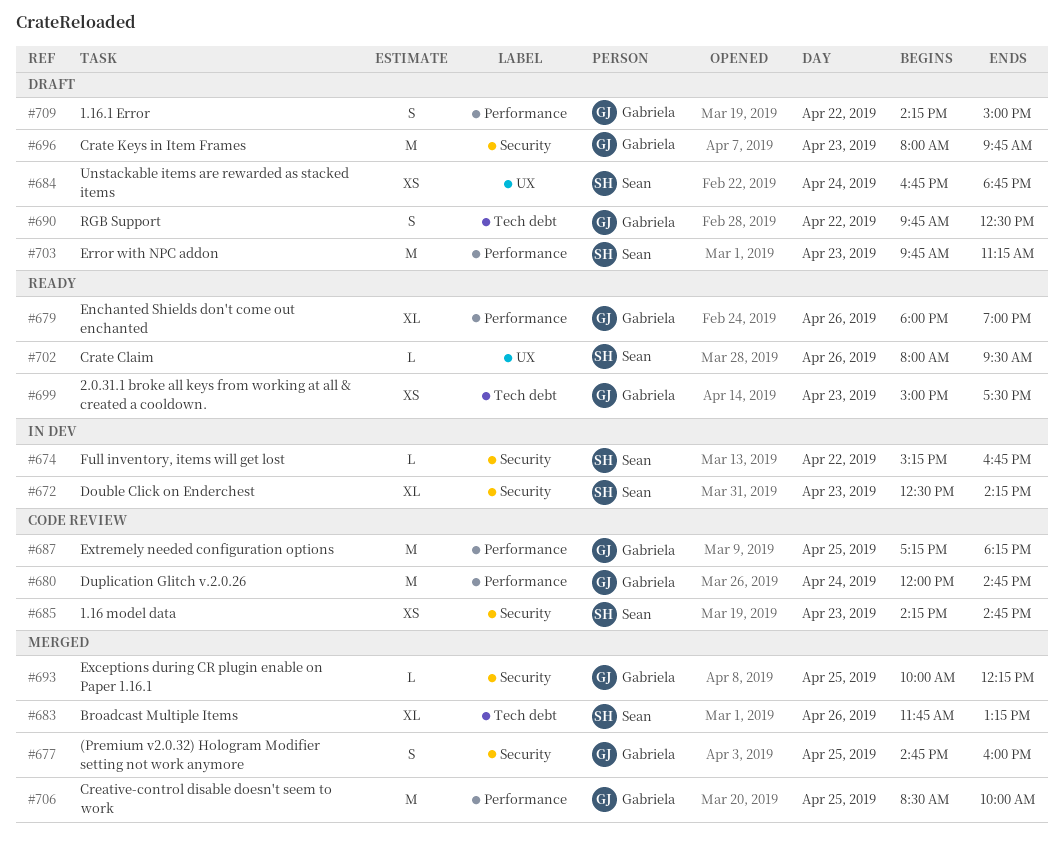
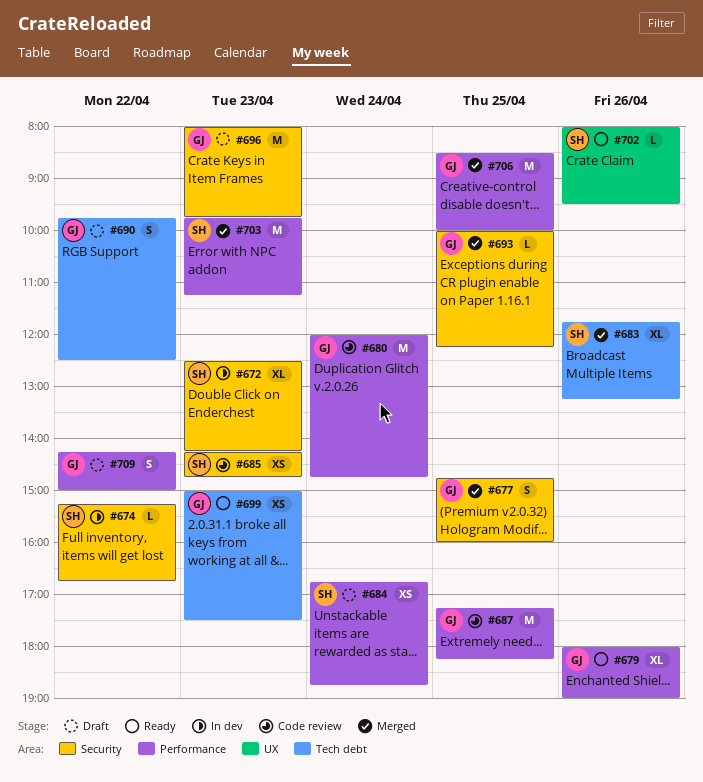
#684, label: UX -> Performance
#703, status: Draft -> Merged

